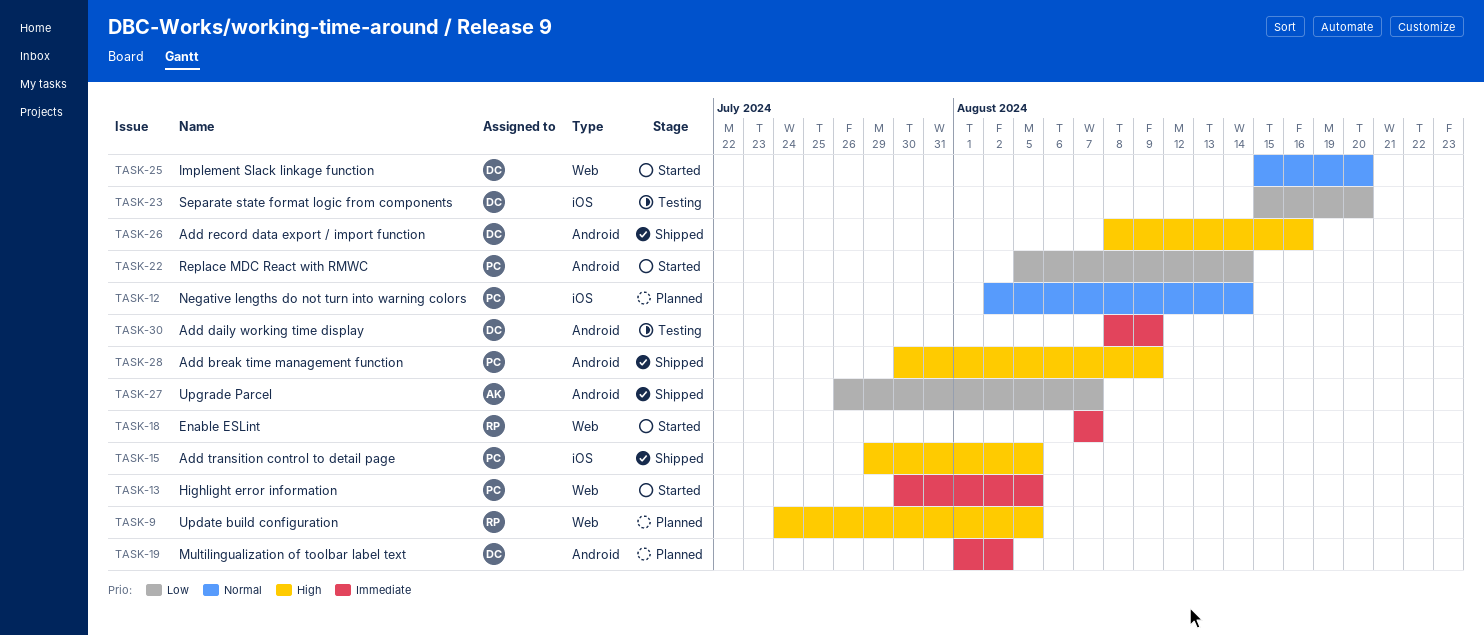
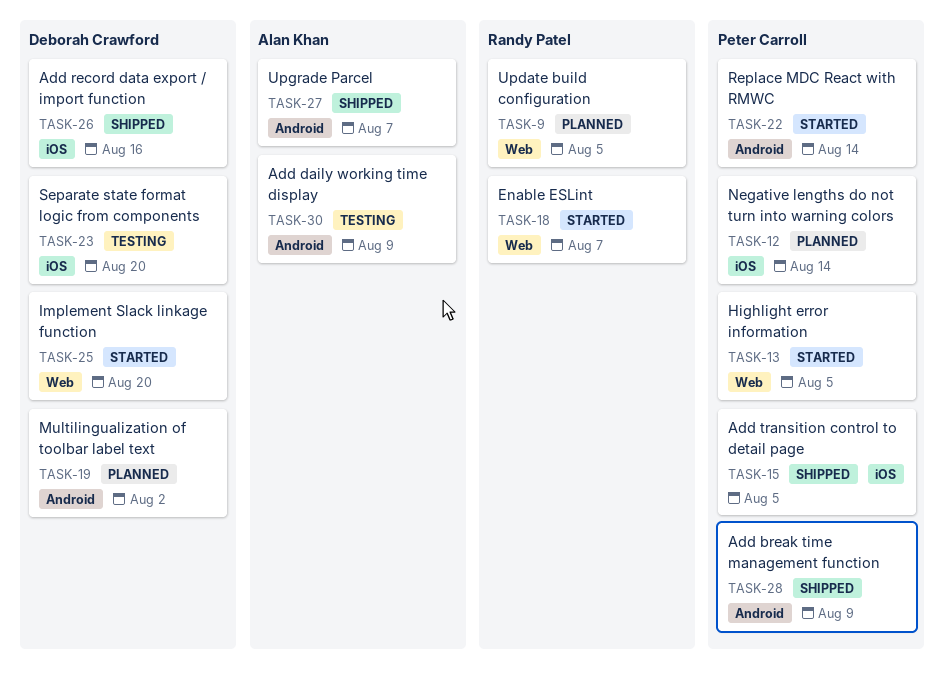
TASK-26, label: Android -> iOS
TASK-30, owner: Deborah Crawford -> Alan Khan

